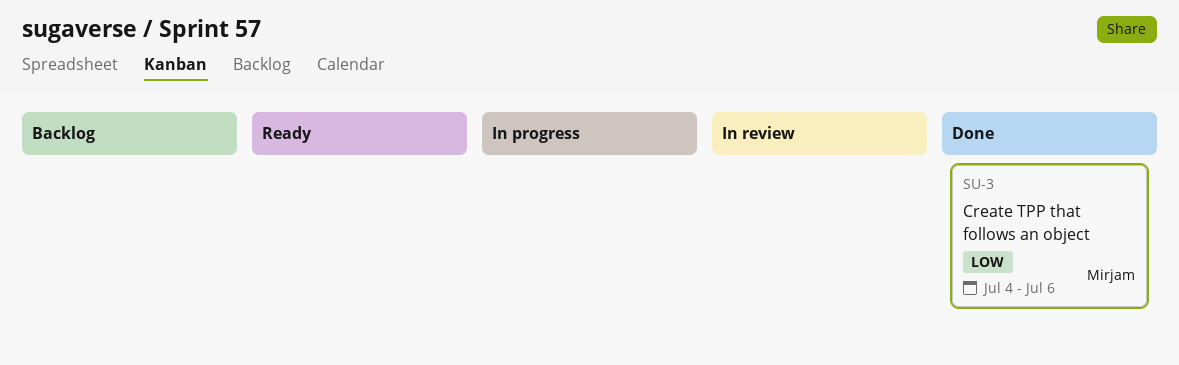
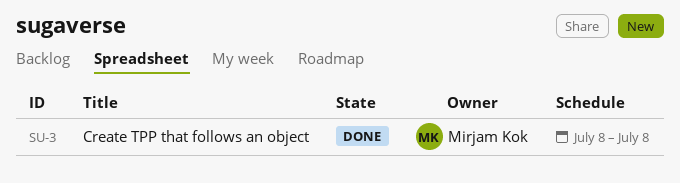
SU-3, start: Jul 4 -> Jul 8
SU-3, due: Jul 6 -> Jul 8

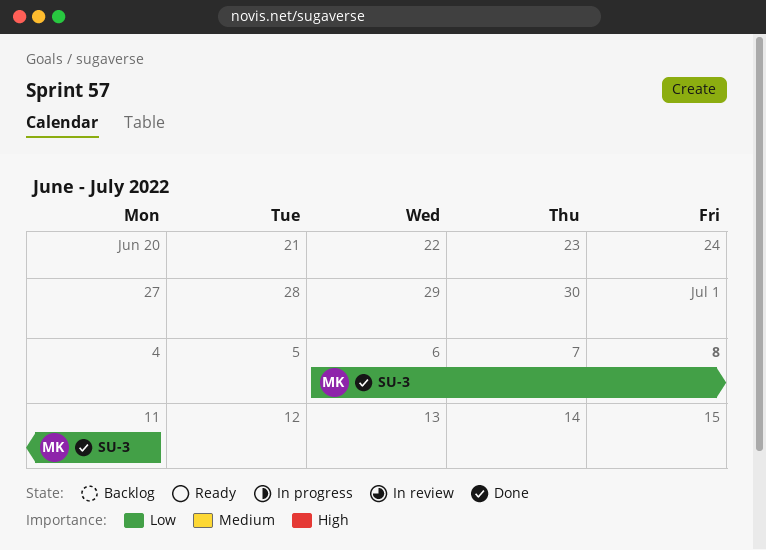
SU-3, start: Jul 8 -> Jul 6
SU-3, due: Jul 8 -> Jul 11

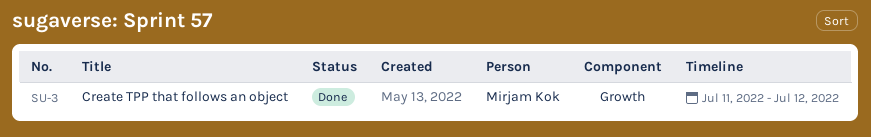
SU-3, start: Jul 6 -> Jul 11
SU-3, due: Jul 11 -> Jul 12

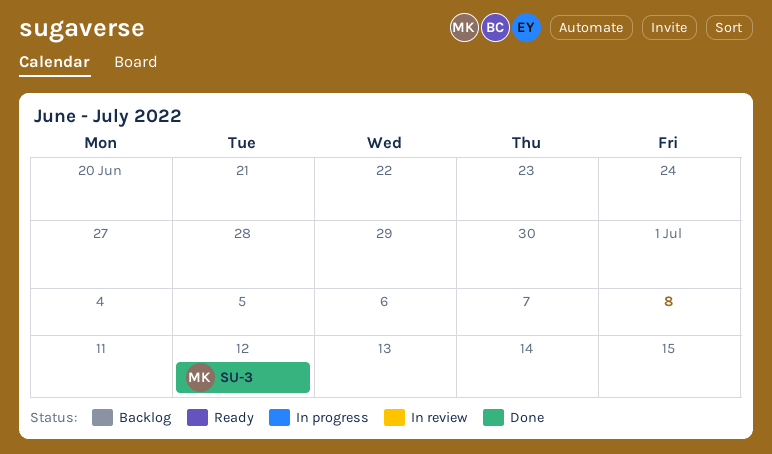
SU-3, start: Jul 11 -> Jul 12

